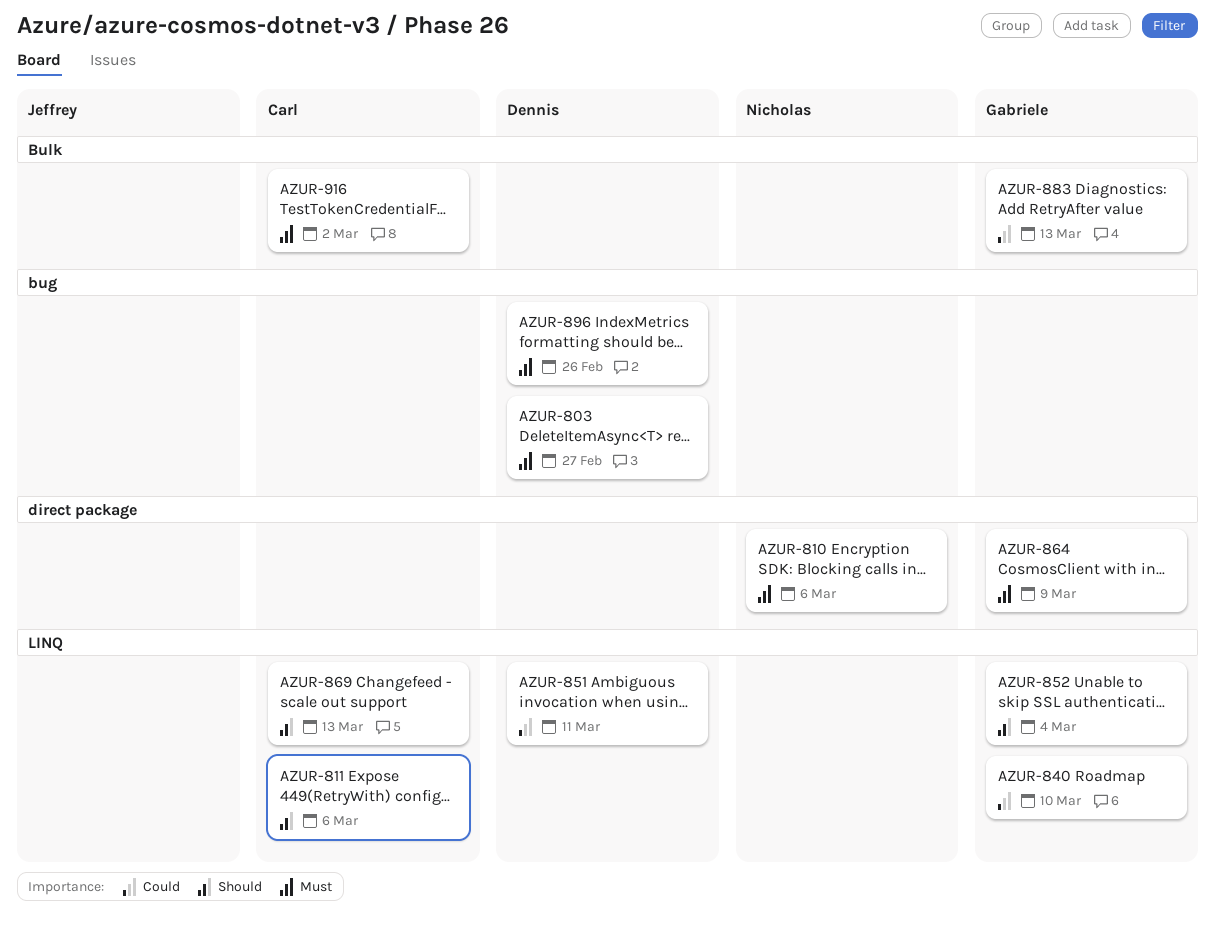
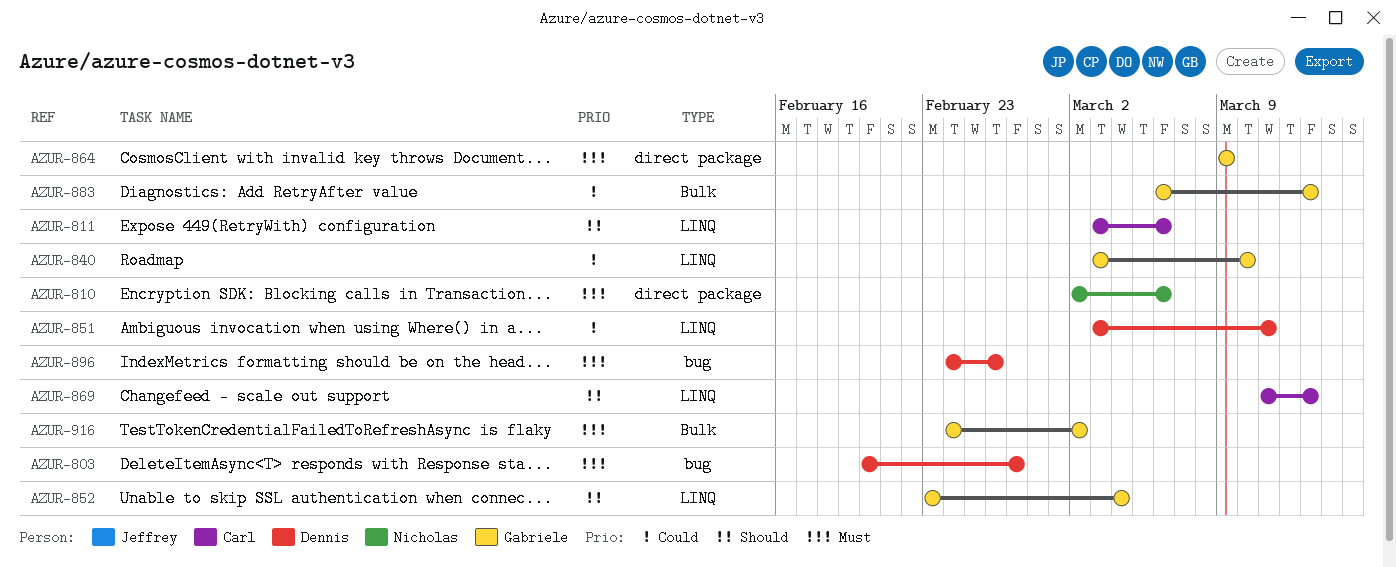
AZUR-916, owner: Carl -> Gabriele

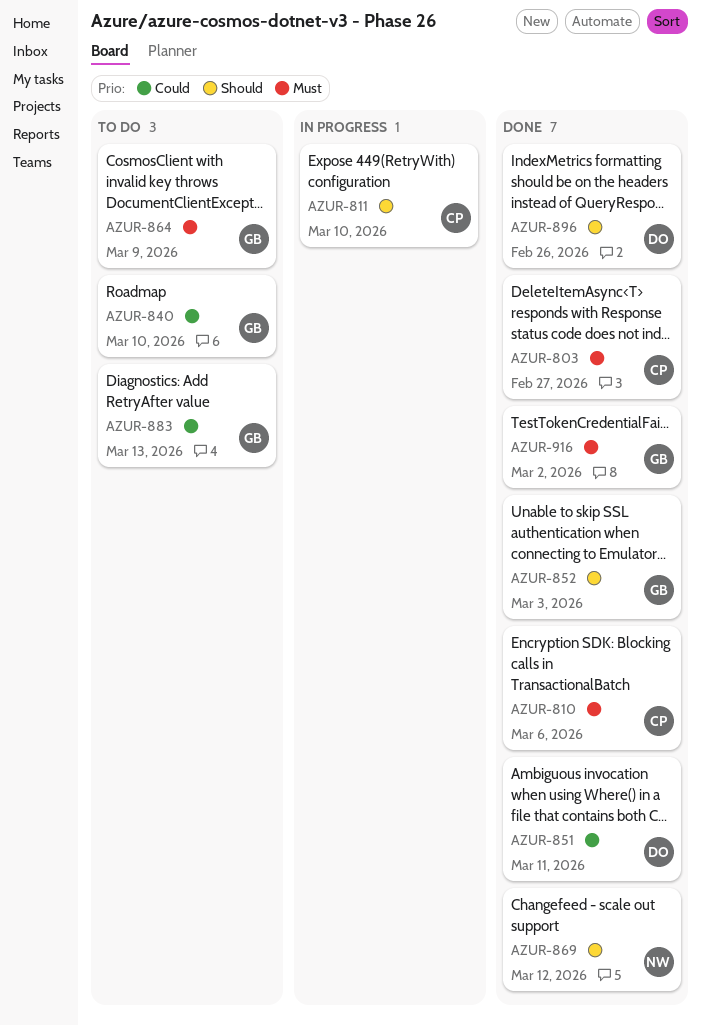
AZUR-803, owner: Dennis -> Carl
AZUR-810, owner: Nicholas -> Carl
AZUR-811, due: Mar 6 -> Mar 10
AZUR-852, due: Mar 4 -> Mar 3
AZUR-869, owner: Carl -> Nicholas
AZUR-869, due: Mar 13 -> Mar 12
AZUR-896, priority: Must -> Should

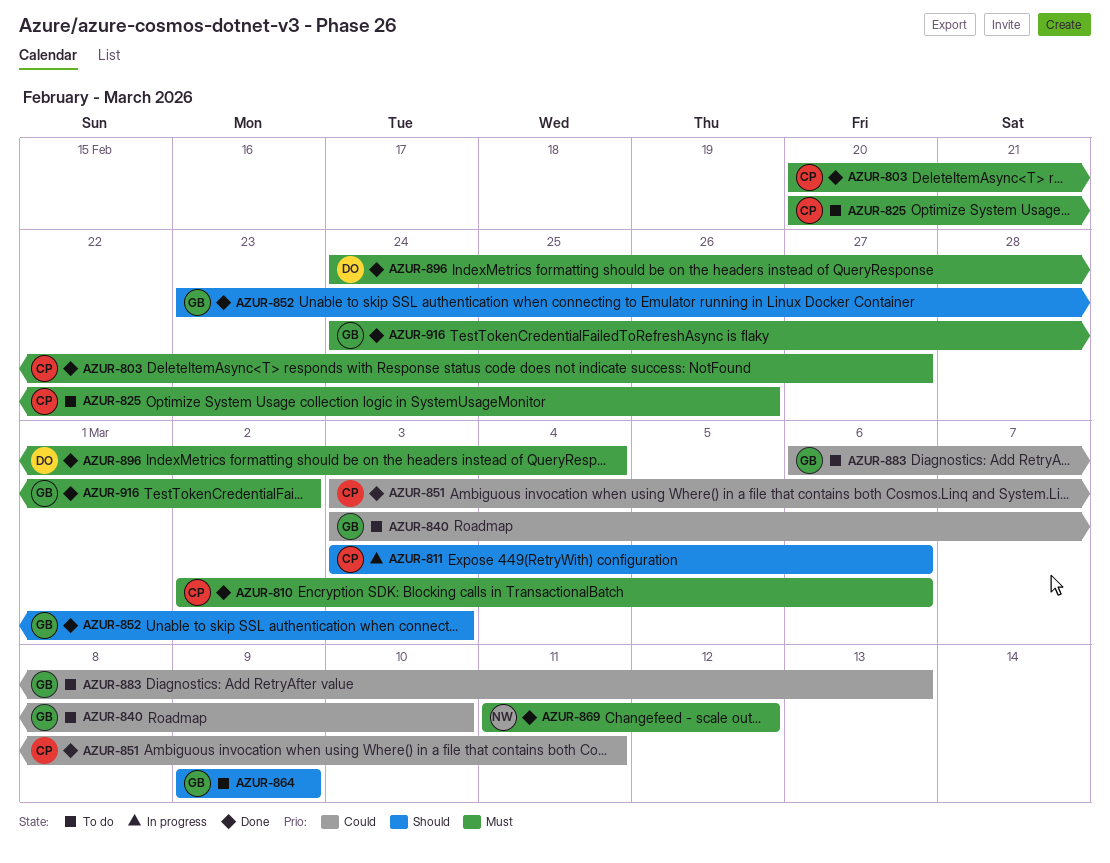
AZUR-811, due: Mar 10 -> Mar 6
AZUR-825: none -> present
AZUR-851, owner: DO -> CP
AZUR-864, priority: Must -> Should
AZUR-869, priority: Should -> Must
AZUR-896, priority: Should -> Must
AZUR-896, due: Feb 26 -> Mar 4

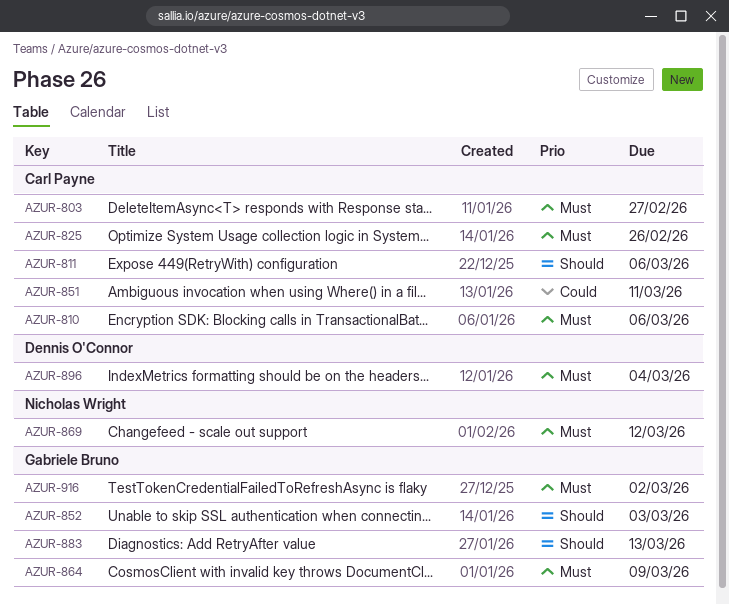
AZUR-840: present -> none
AZUR-864, priority: Should -> Must
AZUR-883, priority: Could -> Should

